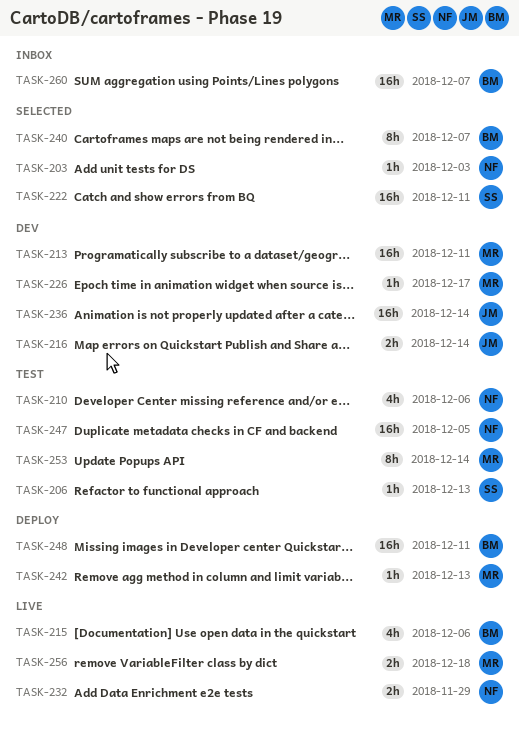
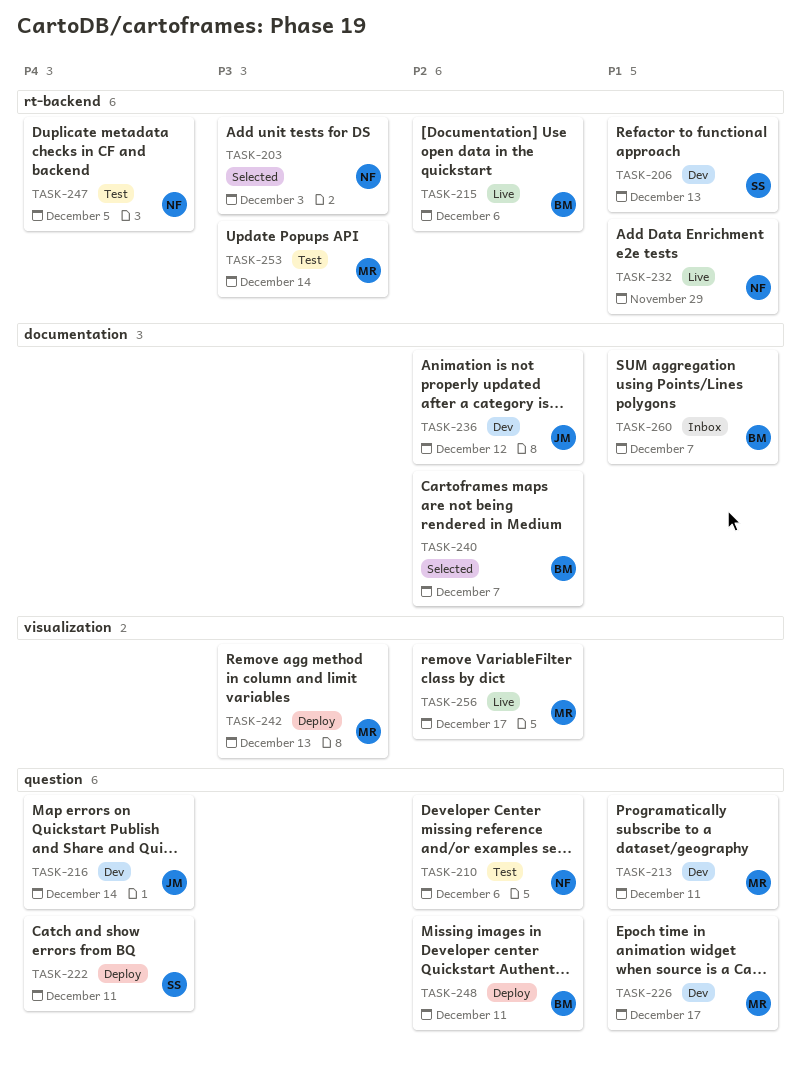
TASK-206, status: Test -> Dev
TASK-222, status: Selected -> Deploy
TASK-236, due: Dec 14 -> Dec 12
TASK-256, due: Dec 18 -> Dec 17

